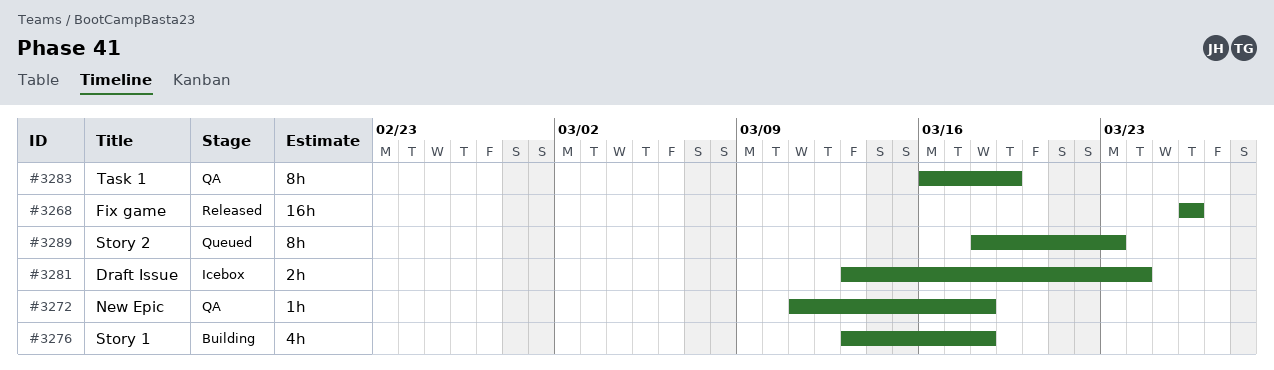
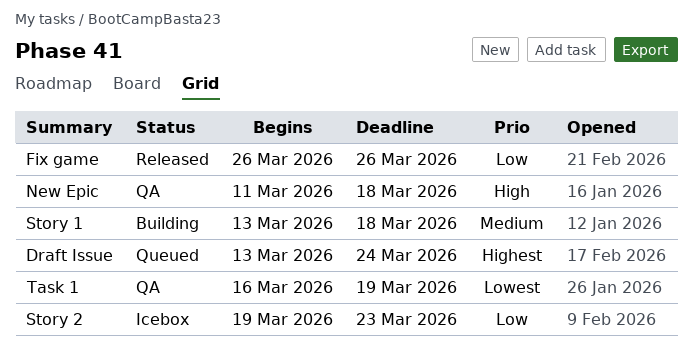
Draft Issue, status: Icebox -> Queued
Story 2, status: Queued -> Icebox
Story 2, start: Mar 18 -> Mar 19

